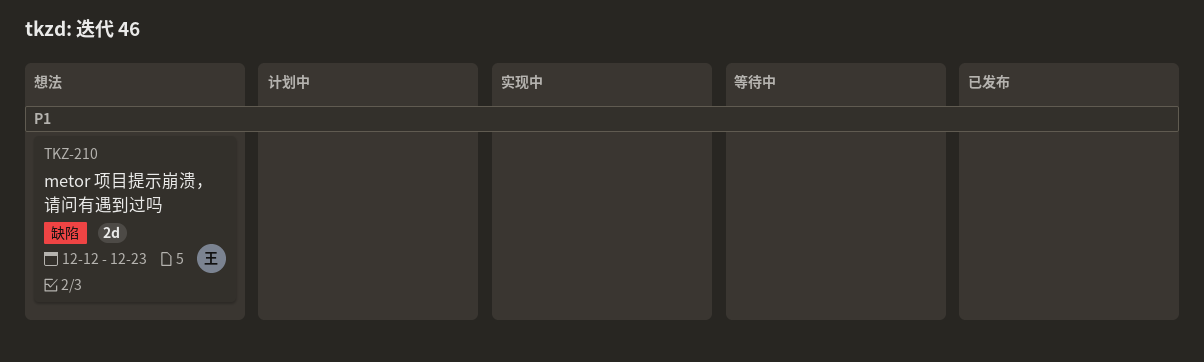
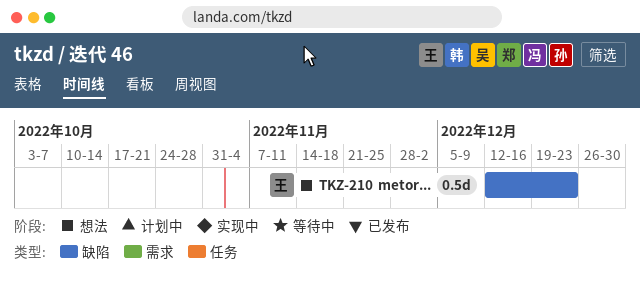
TKZ-210, estimate: 2d -> 0.5d

